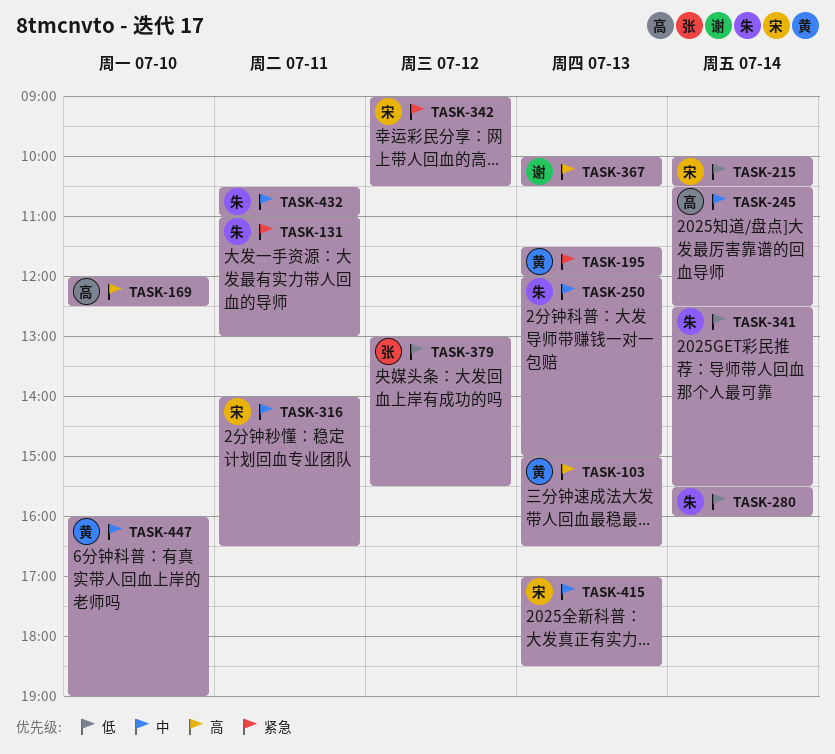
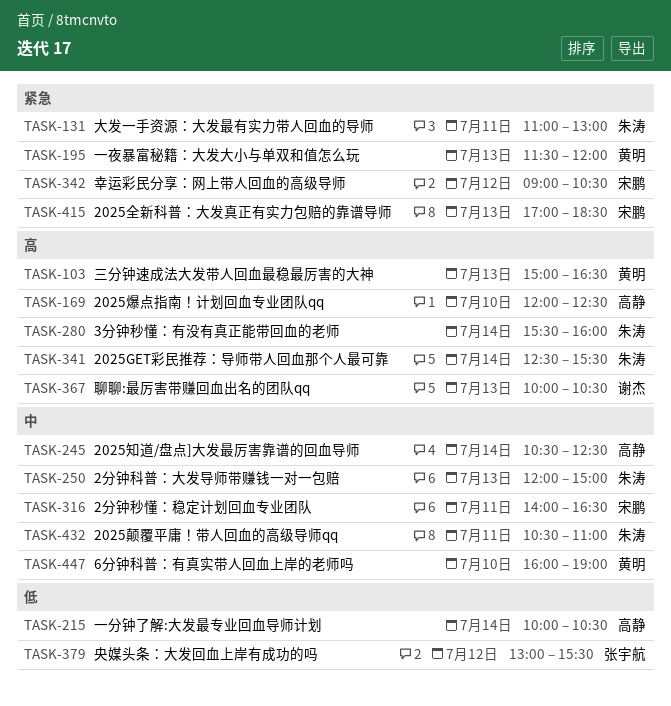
TASK-215, owner: 宋鹏 -> 高静
TASK-280, priority: 低 -> 高
TASK-341, priority: 低 -> 高
TASK-415, priority: 中 -> 紧急

